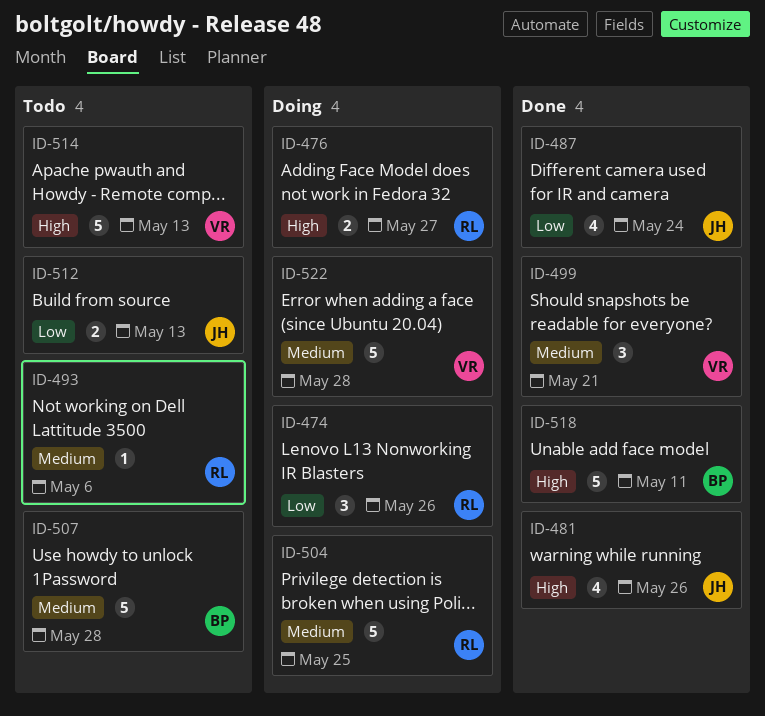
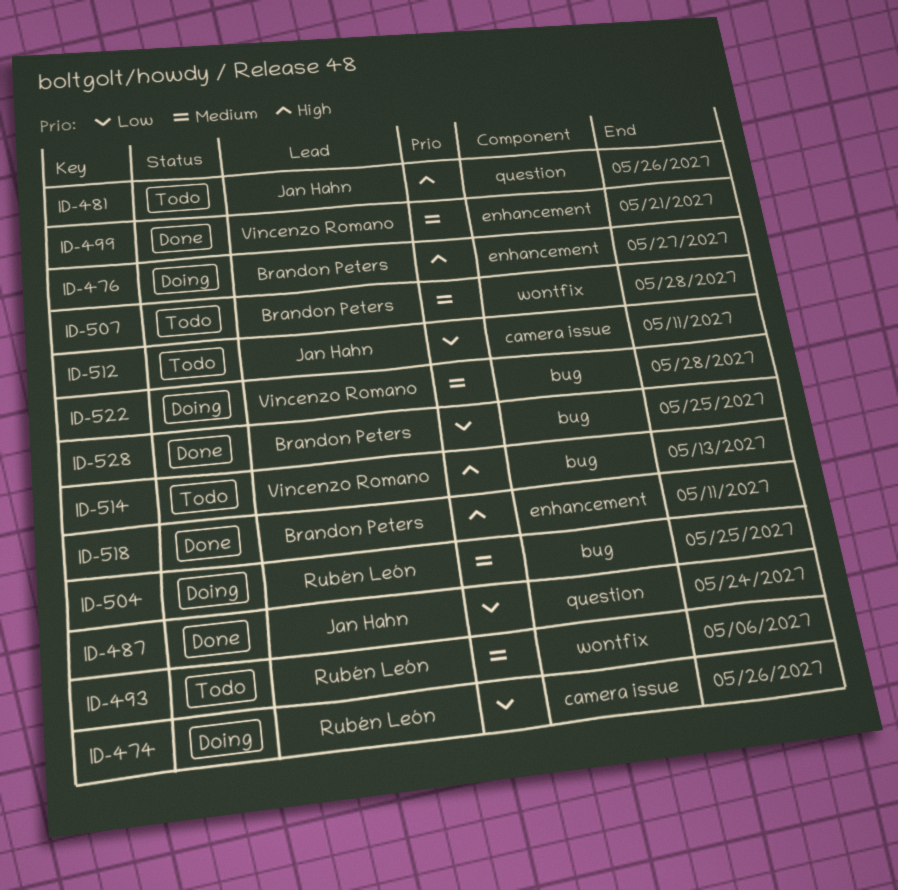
ID-476, owner: Rubén León -> Brandon Peters
ID-481, status: Done -> Todo
ID-512, due: May 13 -> May 11
ID-528: none -> present

